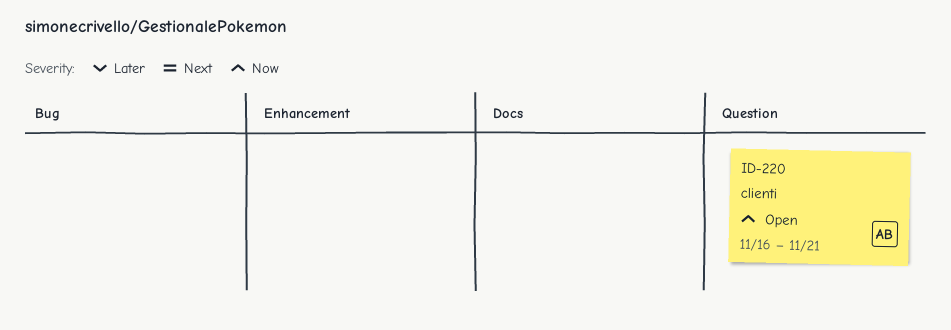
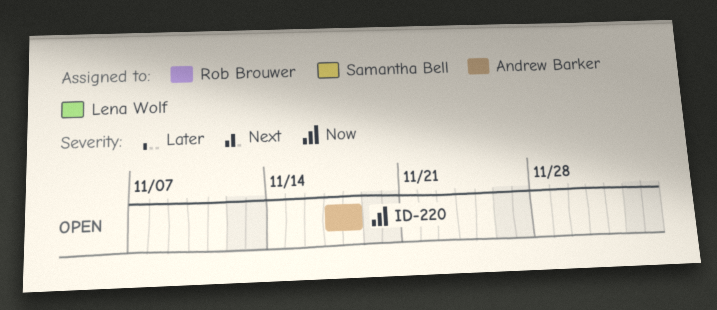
ID-220, start: Nov 16 -> Nov 17
ID-220, due: Nov 21 -> Nov 18

